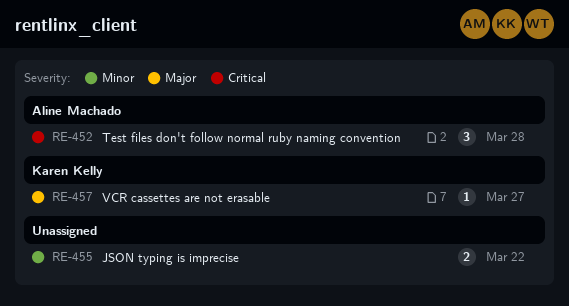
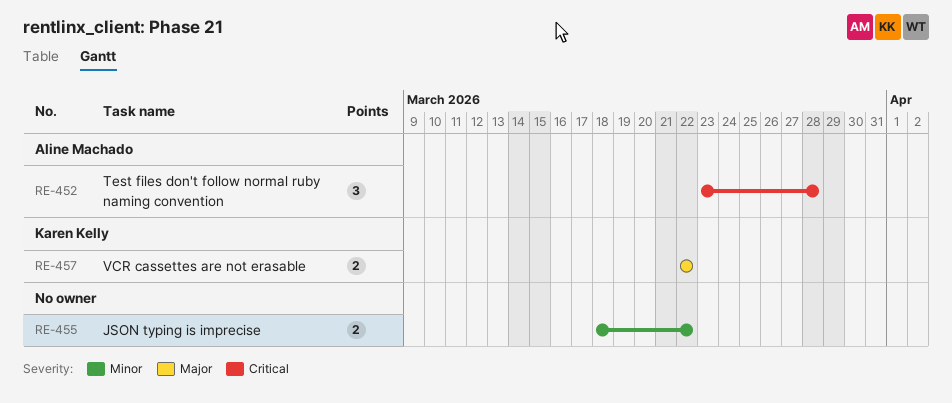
RE-457, estimate: 1 -> 2
RE-457, due: Mar 27 -> Mar 22

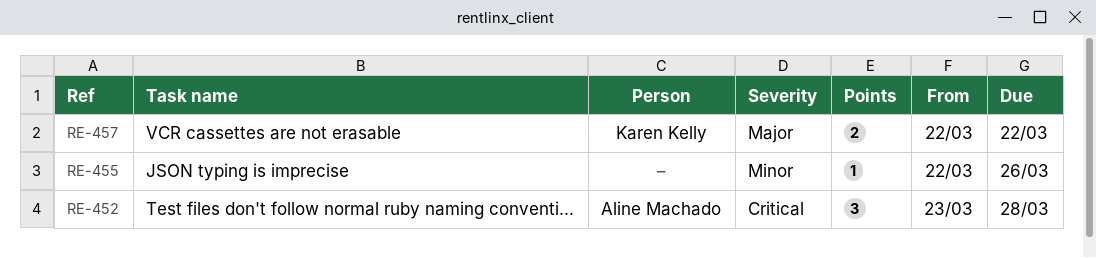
RE-455, estimate: 2 -> 1
RE-455, start: Mar 18 -> Mar 22
RE-455, due: Mar 22 -> Mar 26

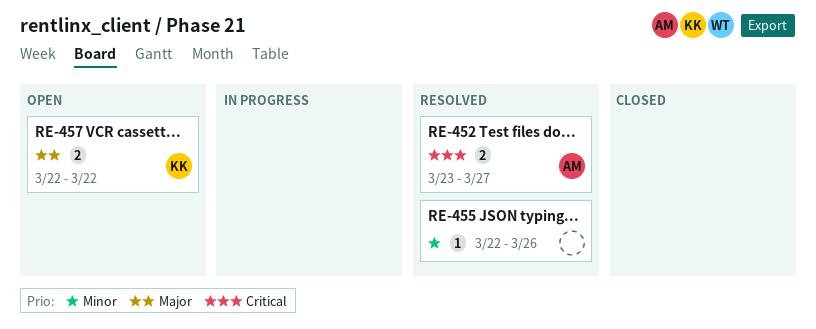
RE-452, estimate: 3 -> 2
RE-452, due: Mar 28 -> Mar 27

